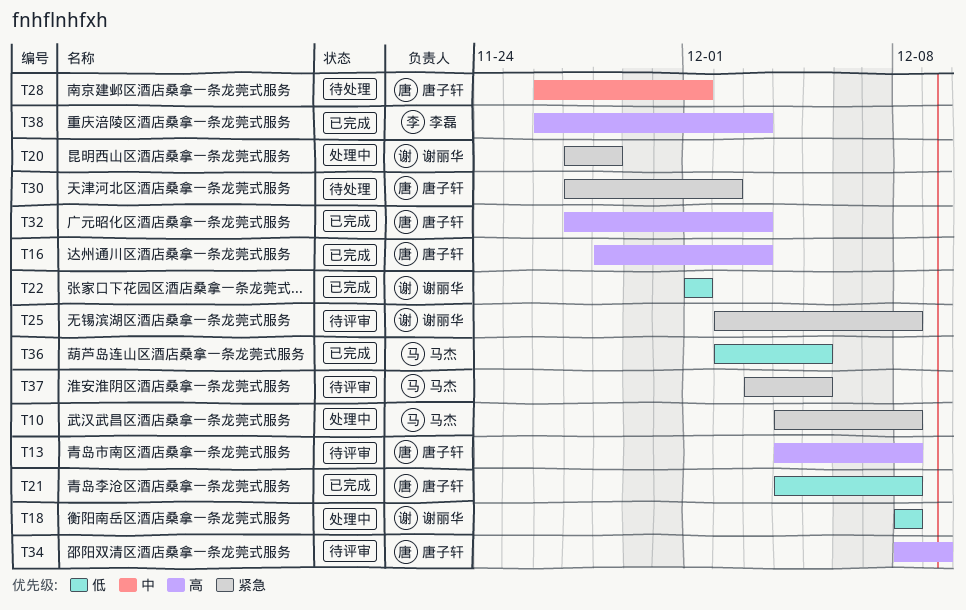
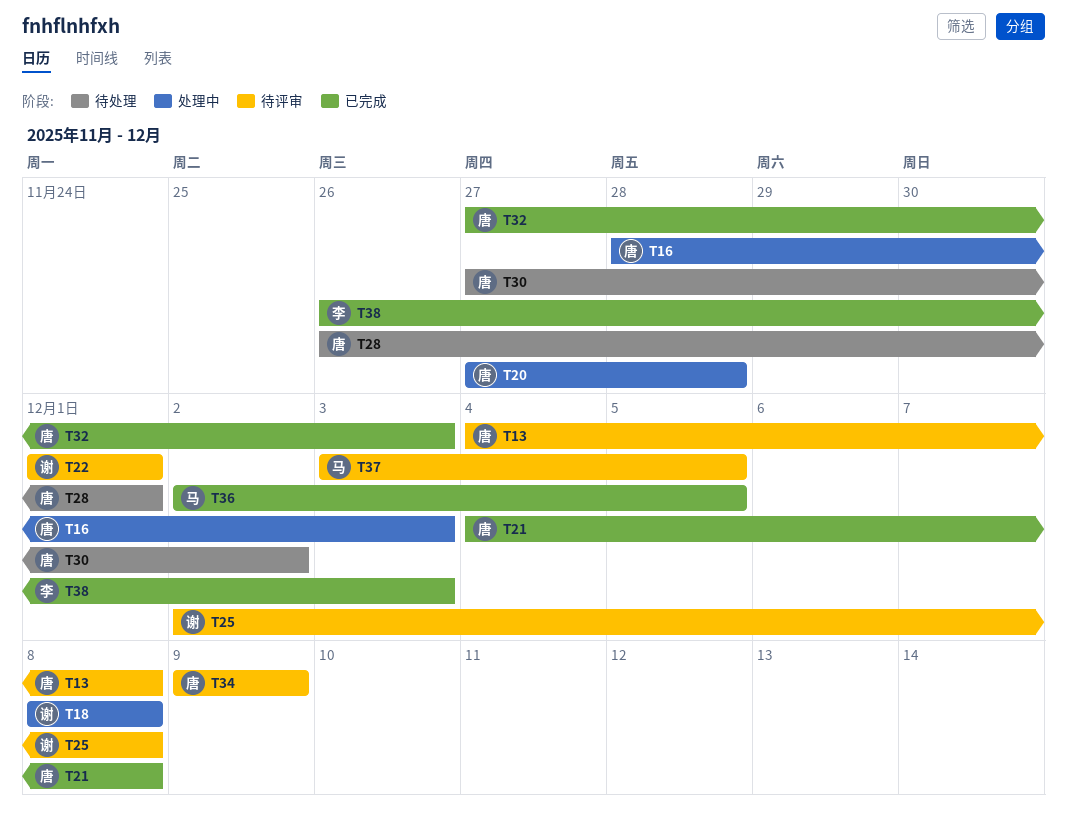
T10: present -> none
T16, status: 已完成 -> 处理中
T20, owner: 谢丽华 -> 唐子轩
T22, status: 已完成 -> 待评审
T34, start: Dec 8 -> Dec 9

